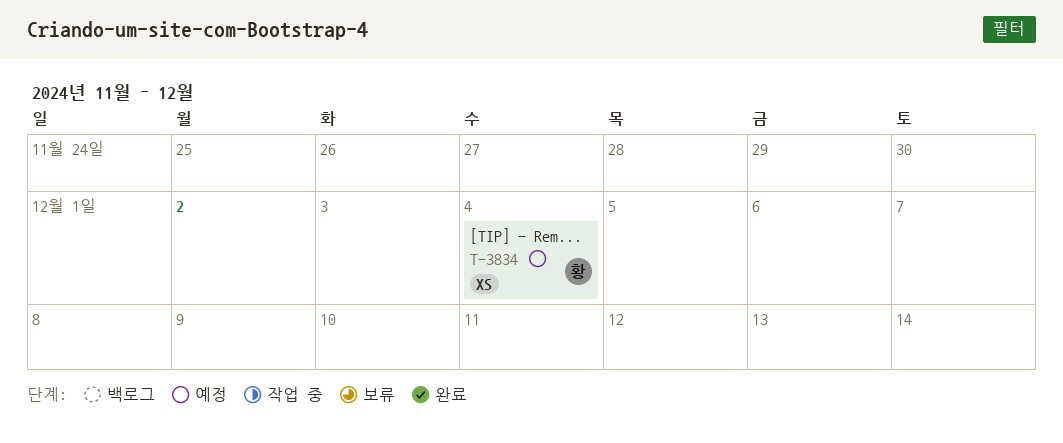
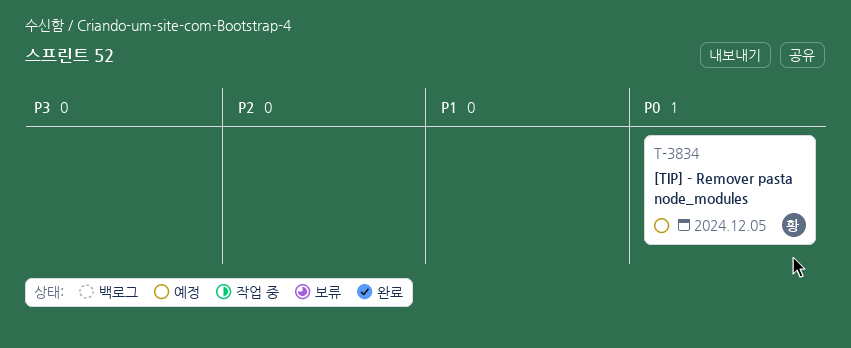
T-3834, due: Dec 4 -> Dec 5

